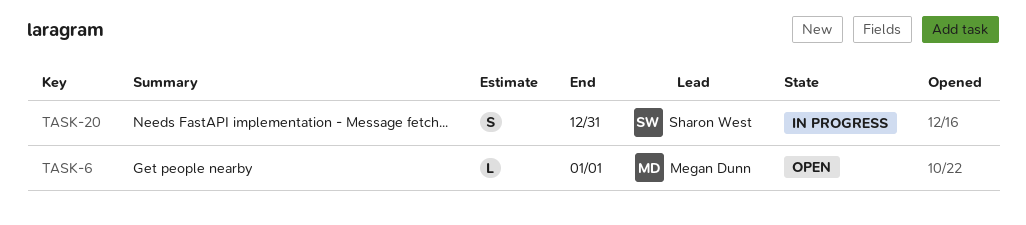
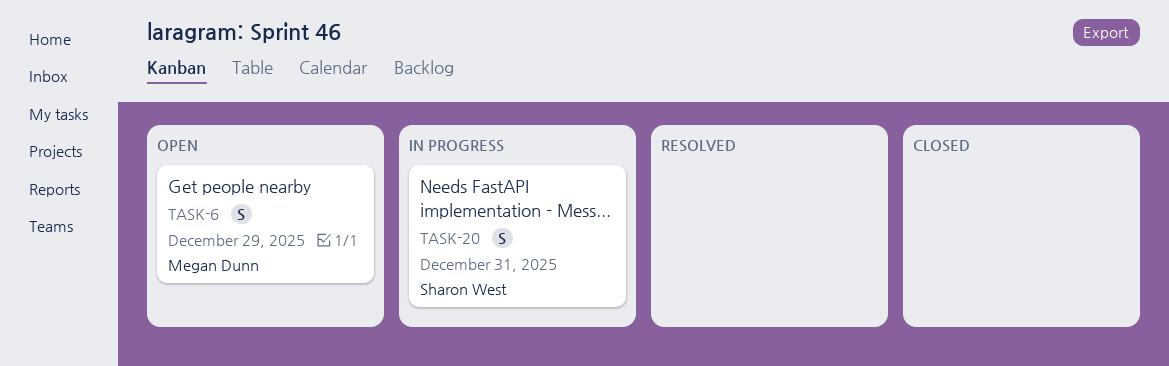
TASK-6, estimate: L -> S
TASK-6, due: Jan 1 -> Dec 29

